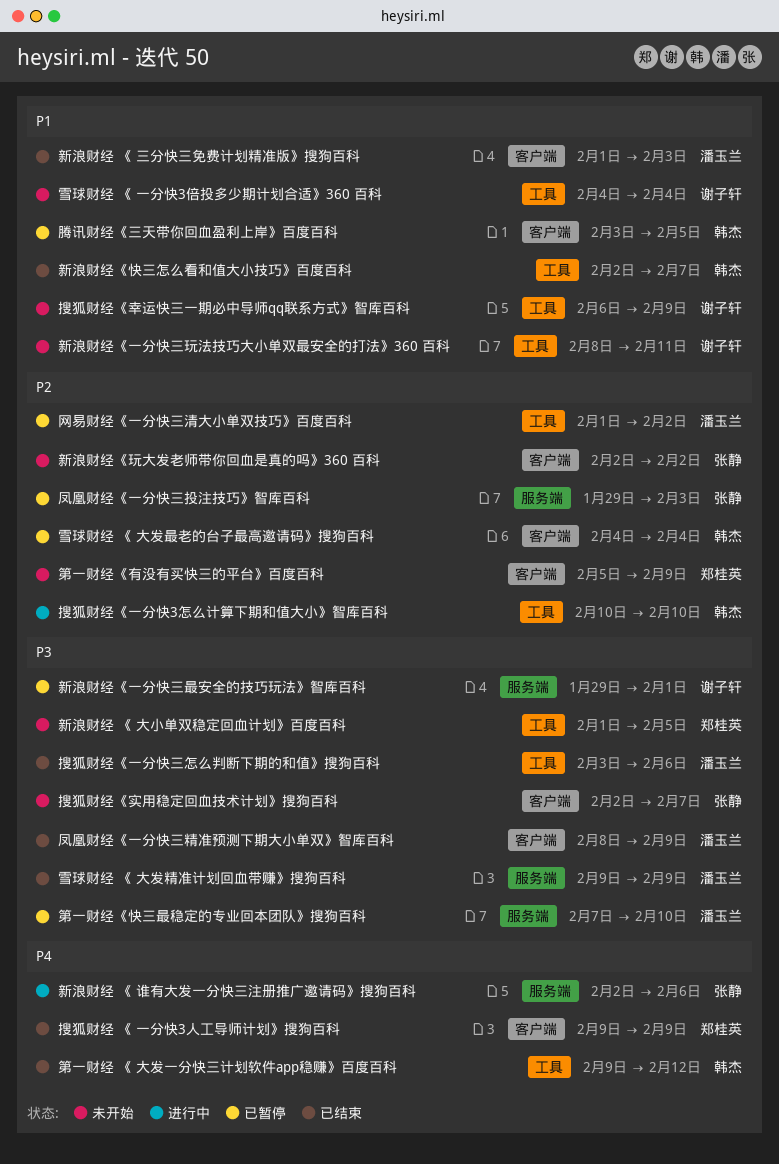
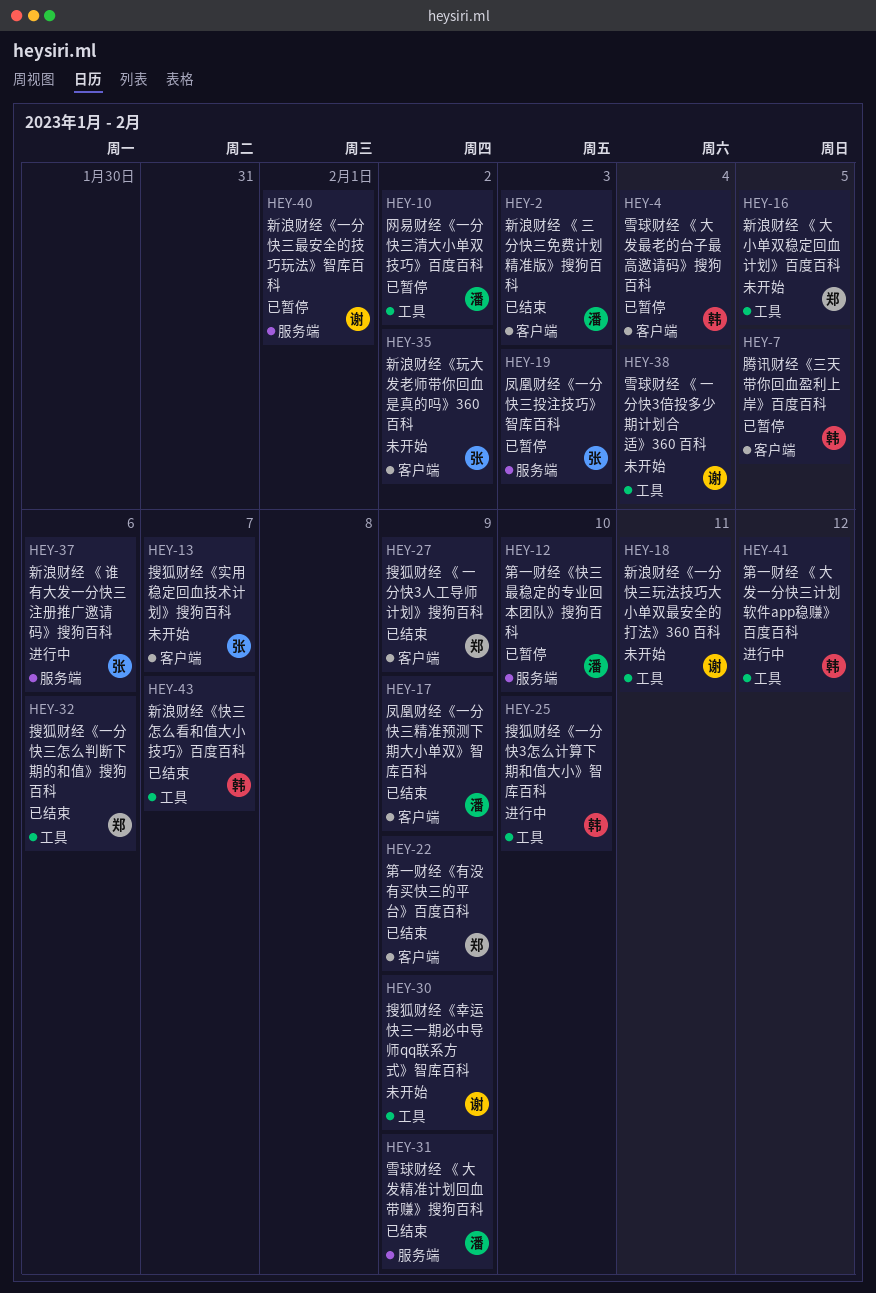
搜狐财经《一分快三怎么判断下期的和值》搜狗百科, owner: 潘玉兰 -> 郑桂英
第一财经 《 大发一分快三计划软件app稳赚》百度百科, status: 已结束 -> 进行中
第一财经《有没有买快三的平台》百度百科, status: 未开始 -> 已结束

